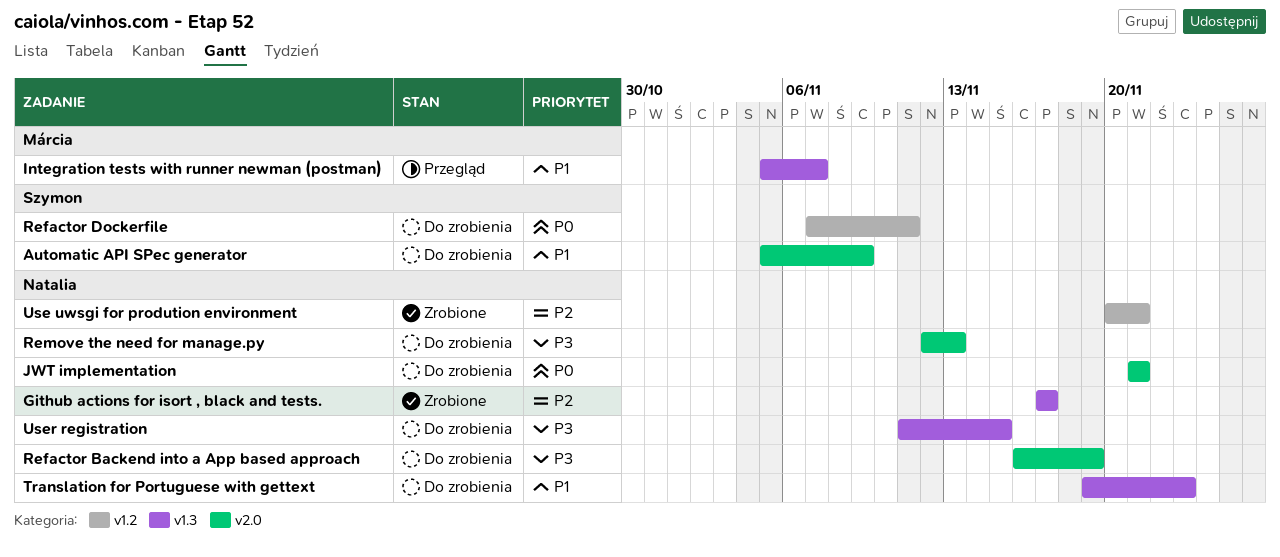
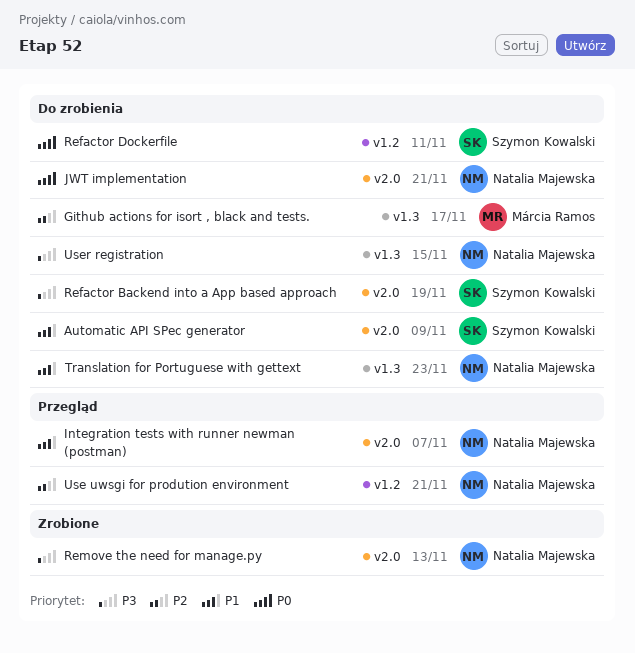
Github actions for isort , black and tests., status: Zrobione -> Do zrobienia
Github actions for isort , black and tests., owner: Natalia Majewska -> Márcia Ramos
Integration tests with runner newman (postman), owner: Márcia Ramos -> Natalia Majewska
Integration tests with runner newman (postman), label: v1.3 -> v2.0
Refactor Backend into a App based approach, owner: Natalia Majewska -> Szymon Kowalski
Remove the need for manage.py, status: Do zrobienia -> Zrobione
Use uwsgi for prodution environment, status: Zrobione -> Przegląd

